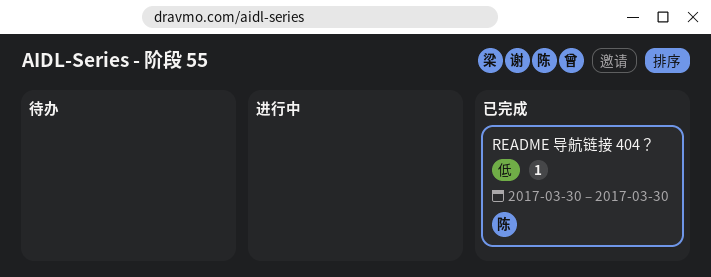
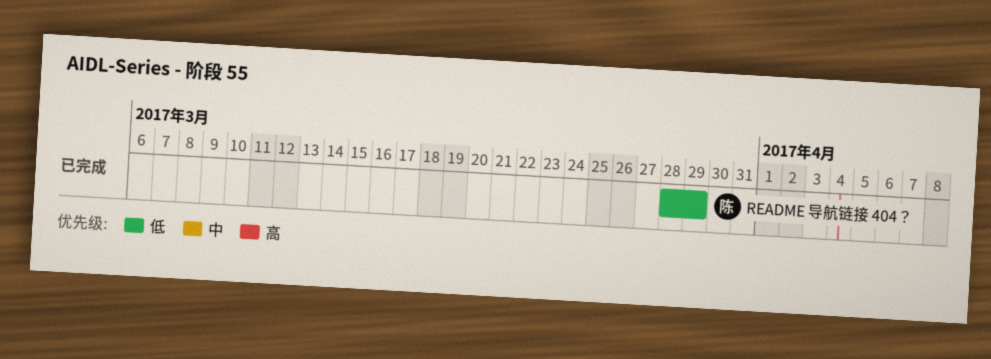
README 导航链接 404？, start: Mar 30 -> Mar 28
README 导航链接 404？, due: Mar 30 -> Mar 29

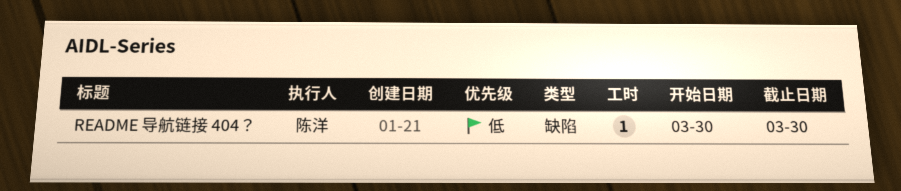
README 导航链接 404？, start: Mar 28 -> Mar 30
README 导航链接 404？, due: Mar 29 -> Mar 30

